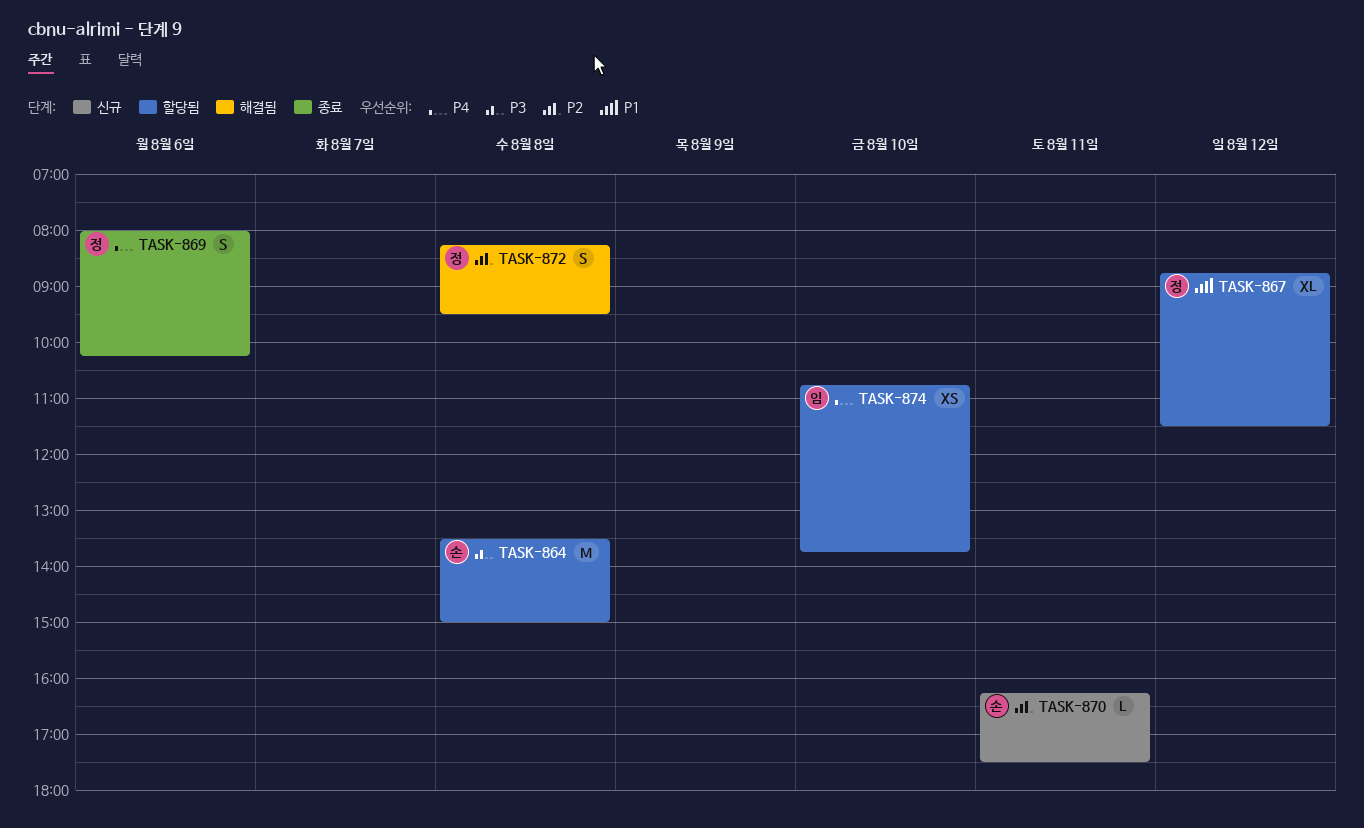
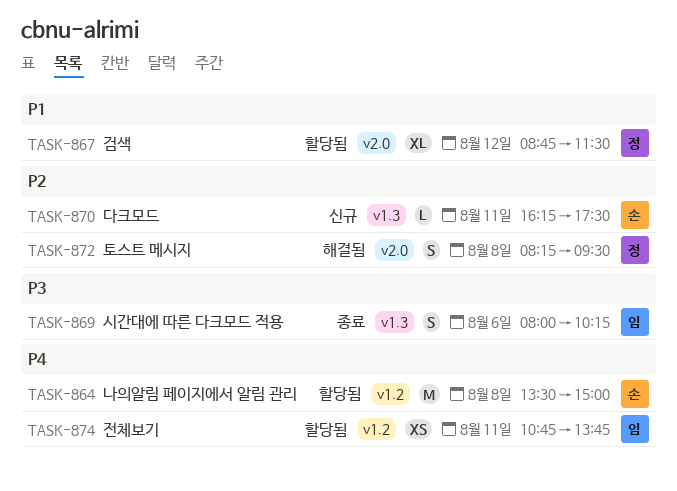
TASK-864, priority: P3 -> P4
TASK-869, owner: 정 -> 임
TASK-869, priority: P4 -> P3
TASK-874, day: Aug 10 -> Aug 11

